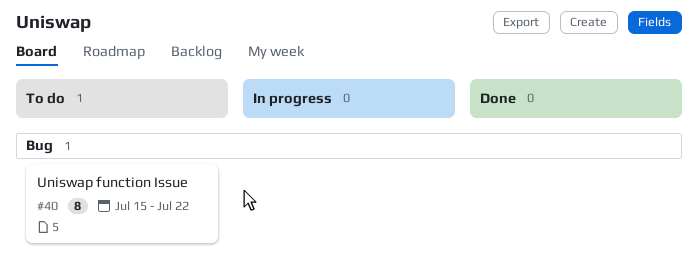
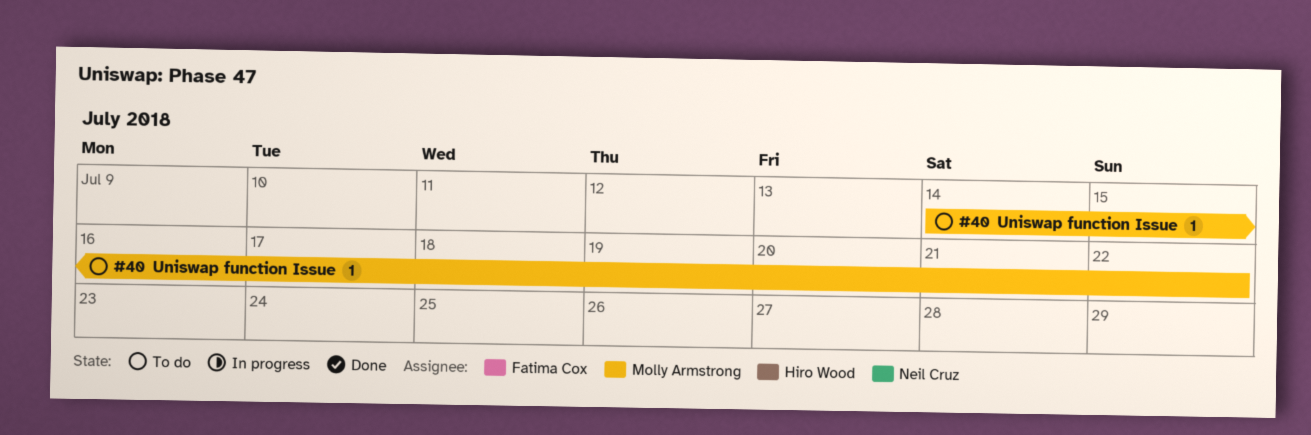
#40, estimate: 8 -> 1
#40, start: Jul 15 -> Jul 14

